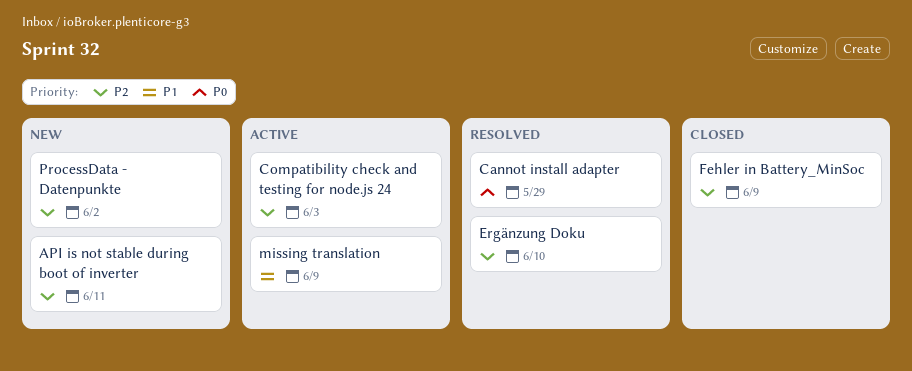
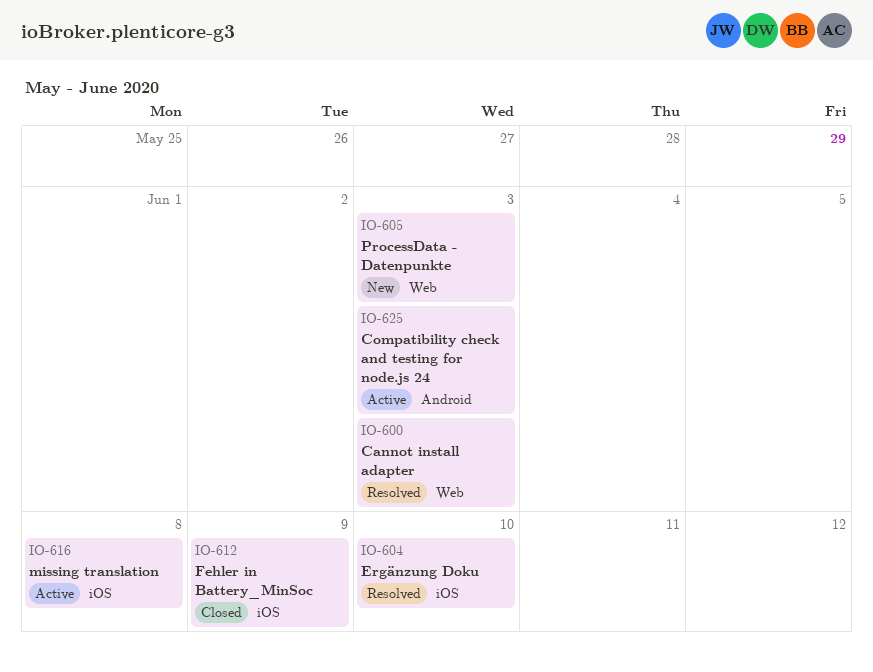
API is not stable during boot of inverter: present -> none
Cannot install adapter, due: May 29 -> Jun 3
missing translation, due: Jun 9 -> Jun 8
ProcessData - Datenpunkte, due: Jun 2 -> Jun 3

